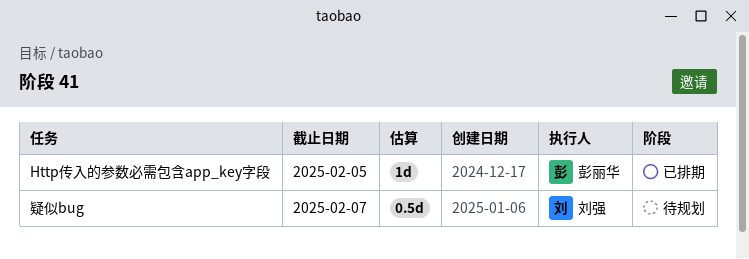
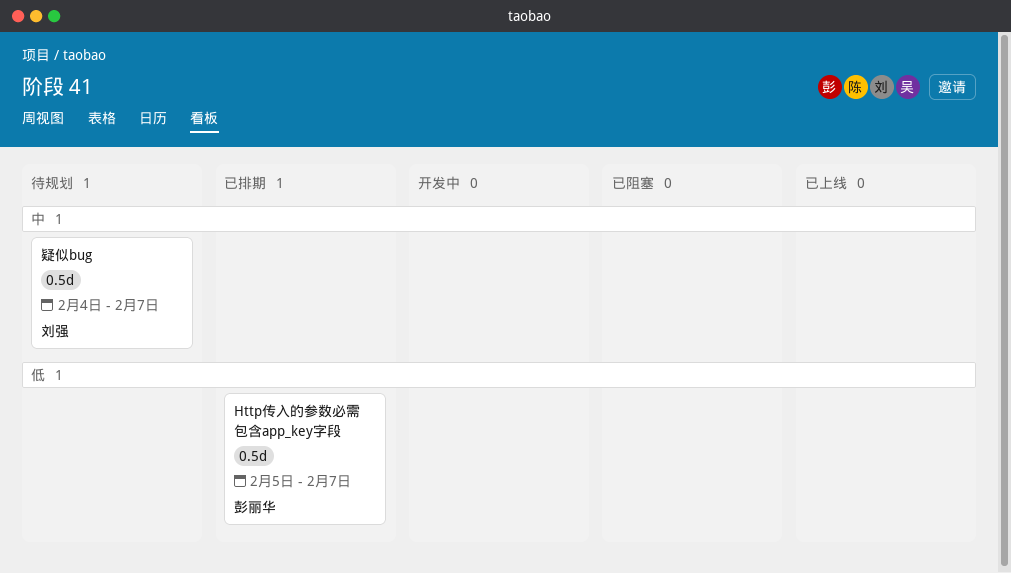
Http传入的参数必需包含app_key字段, estimate: 1d -> 0.5d
Http传入的参数必需包含app_key字段, due: Feb 5 -> Feb 7

